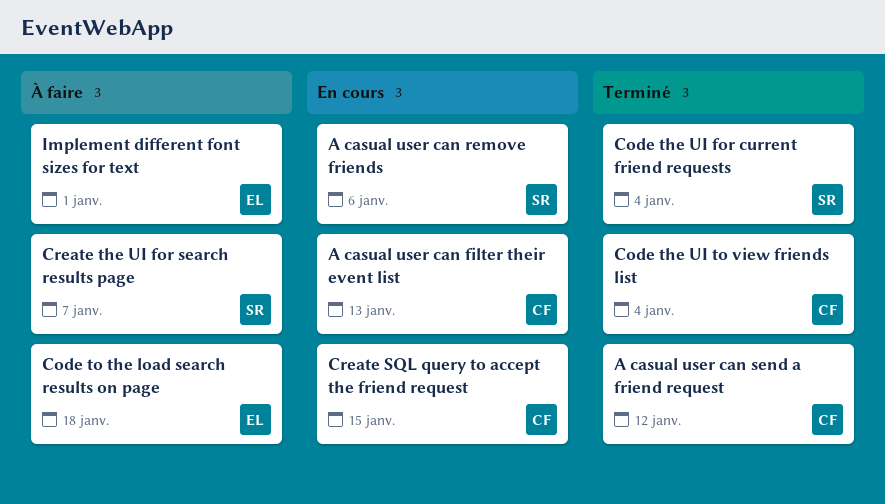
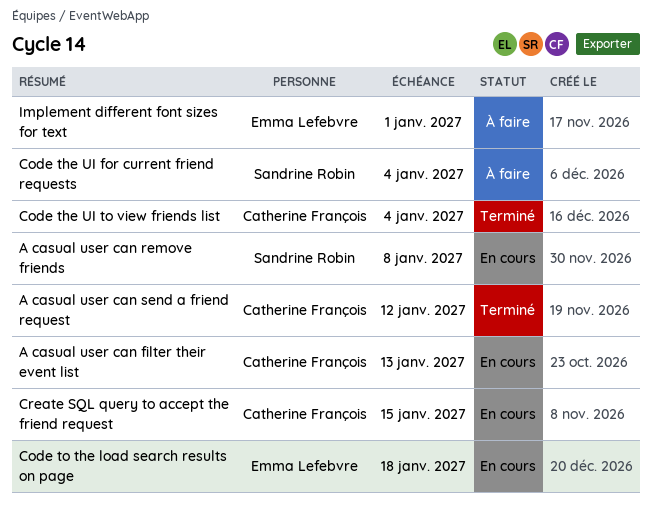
A casual user can remove friends, due: Jan 6 -> Jan 8
Code the UI for current friend requests, status: Terminé -> À faire
Code to the load search results on page, status: À faire -> En cours
Create the UI for search results page: present -> none

